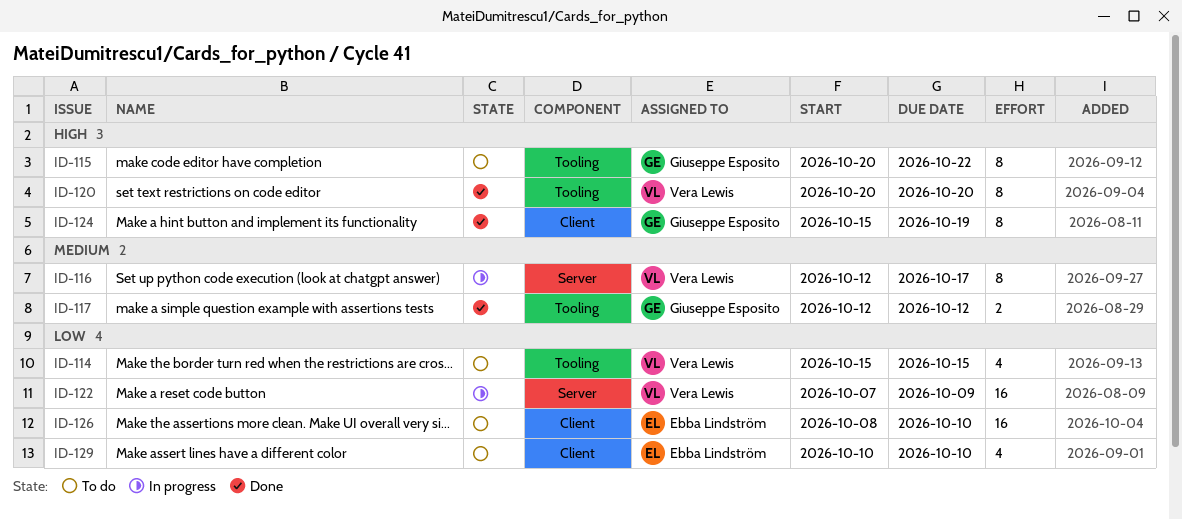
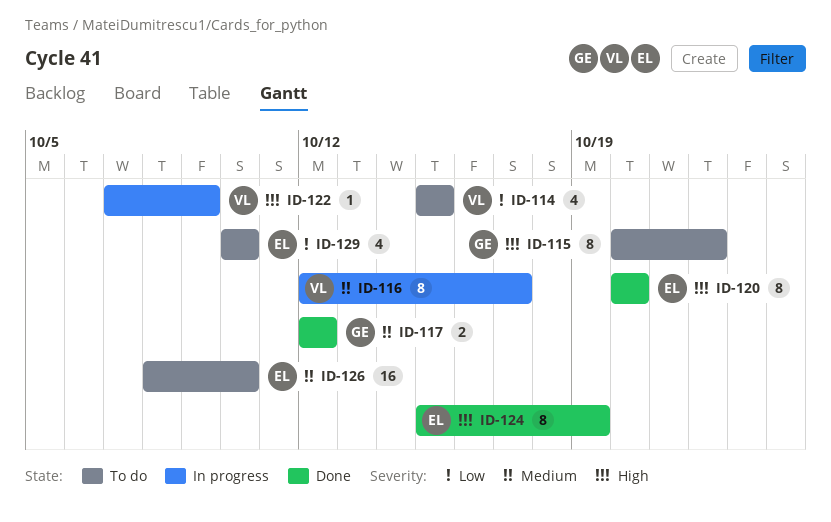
ID-120, owner: Vera Lewis -> Ebba Lindström
ID-122, priority: Low -> High
ID-122, estimate: 16 -> 1
ID-124, owner: Giuseppe Esposito -> Ebba Lindström
ID-126, priority: Low -> Medium

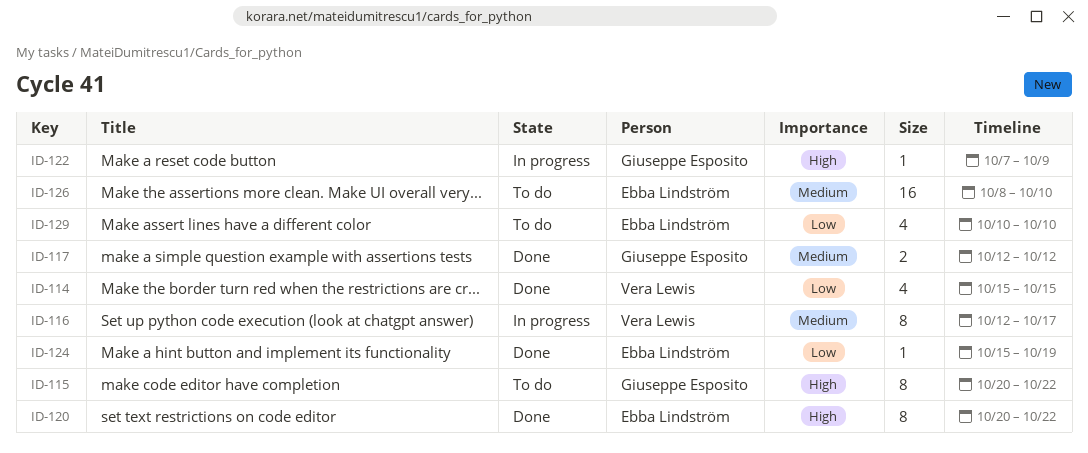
ID-114, status: To do -> Done
ID-120, due: Oct 20 -> Oct 22
ID-122, owner: Vera Lewis -> Giuseppe Esposito
ID-124, priority: High -> Low
ID-124, estimate: 8 -> 1

